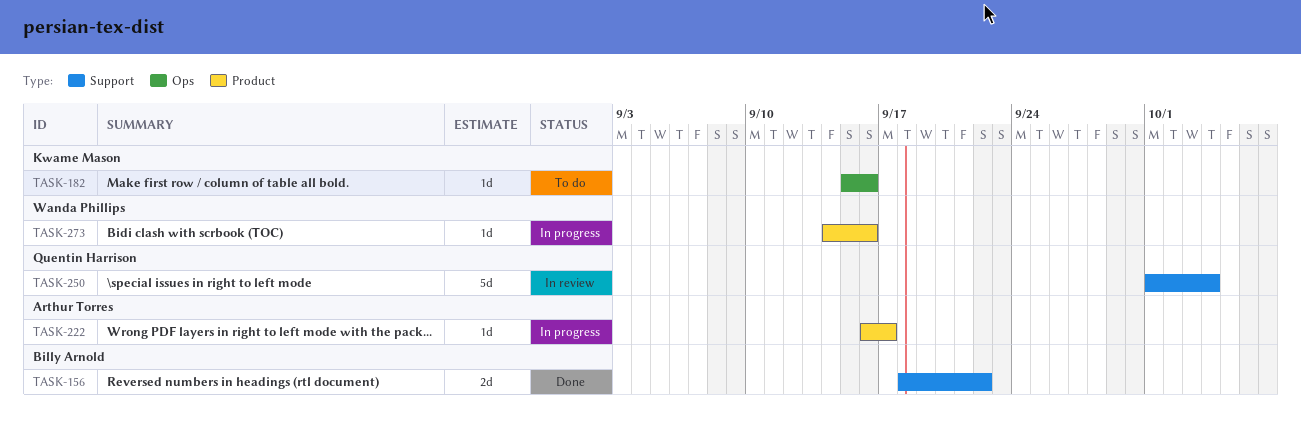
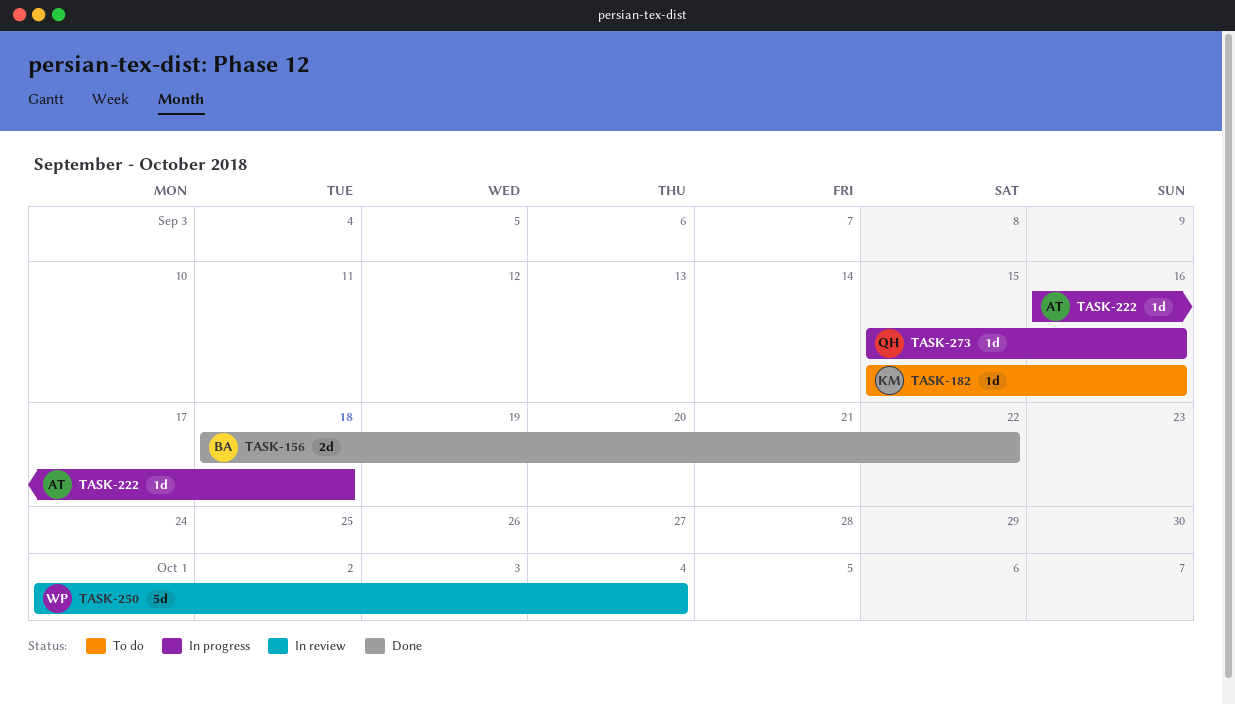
TASK-222, due: Sep 17 -> Sep 18
TASK-250, owner: Quentin Harrison -> Wanda Phillips
TASK-273, owner: Wanda Phillips -> Quentin Harrison
TASK-273, start: Sep 14 -> Sep 15

